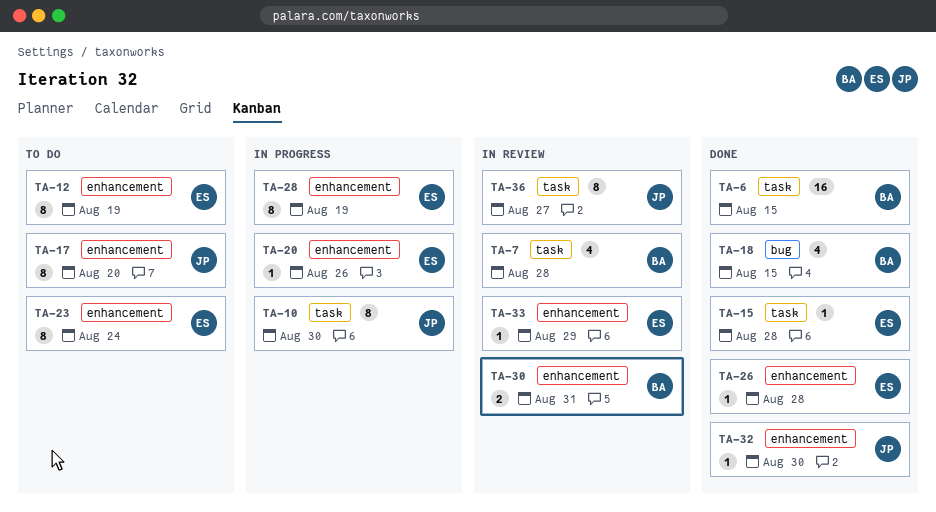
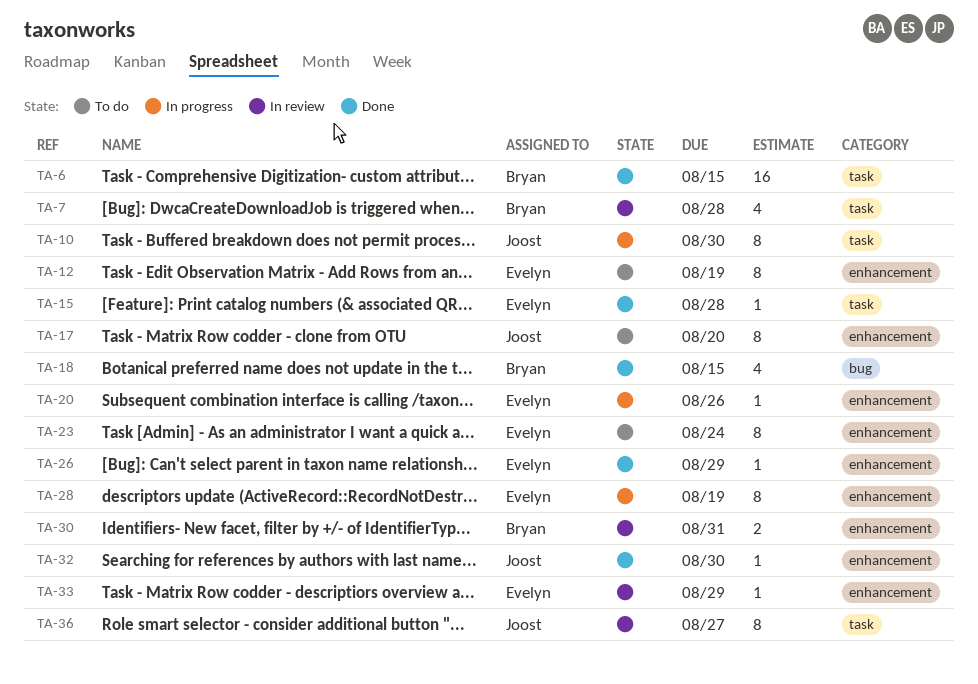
TA-26, due: Aug 28 -> Aug 29

